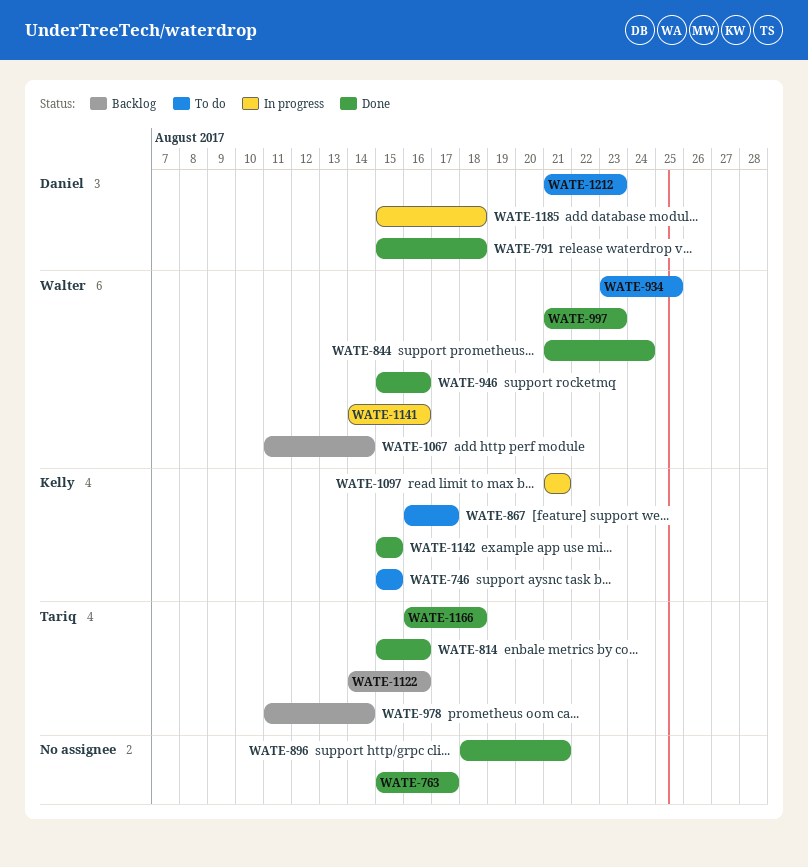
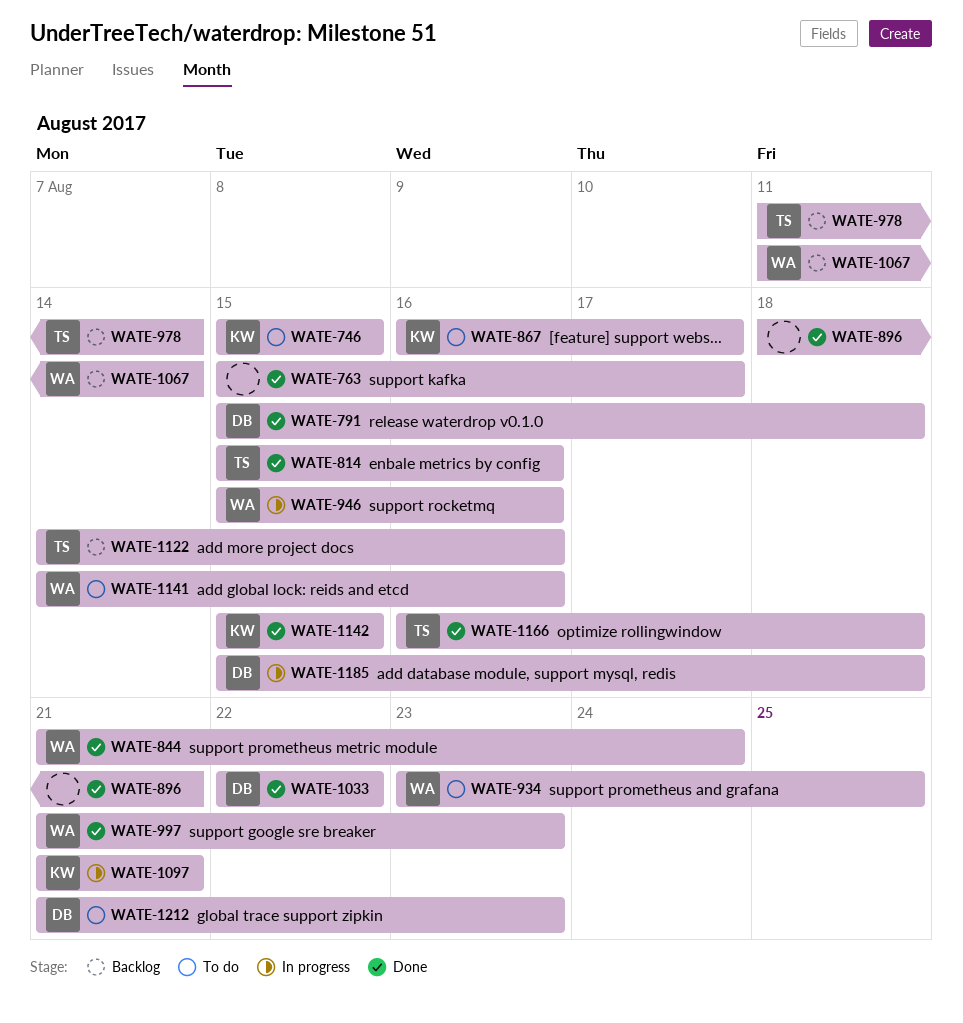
WATE-946, status: Done -> In progress
WATE-1033: none -> present
WATE-1141, status: In progress -> To do

